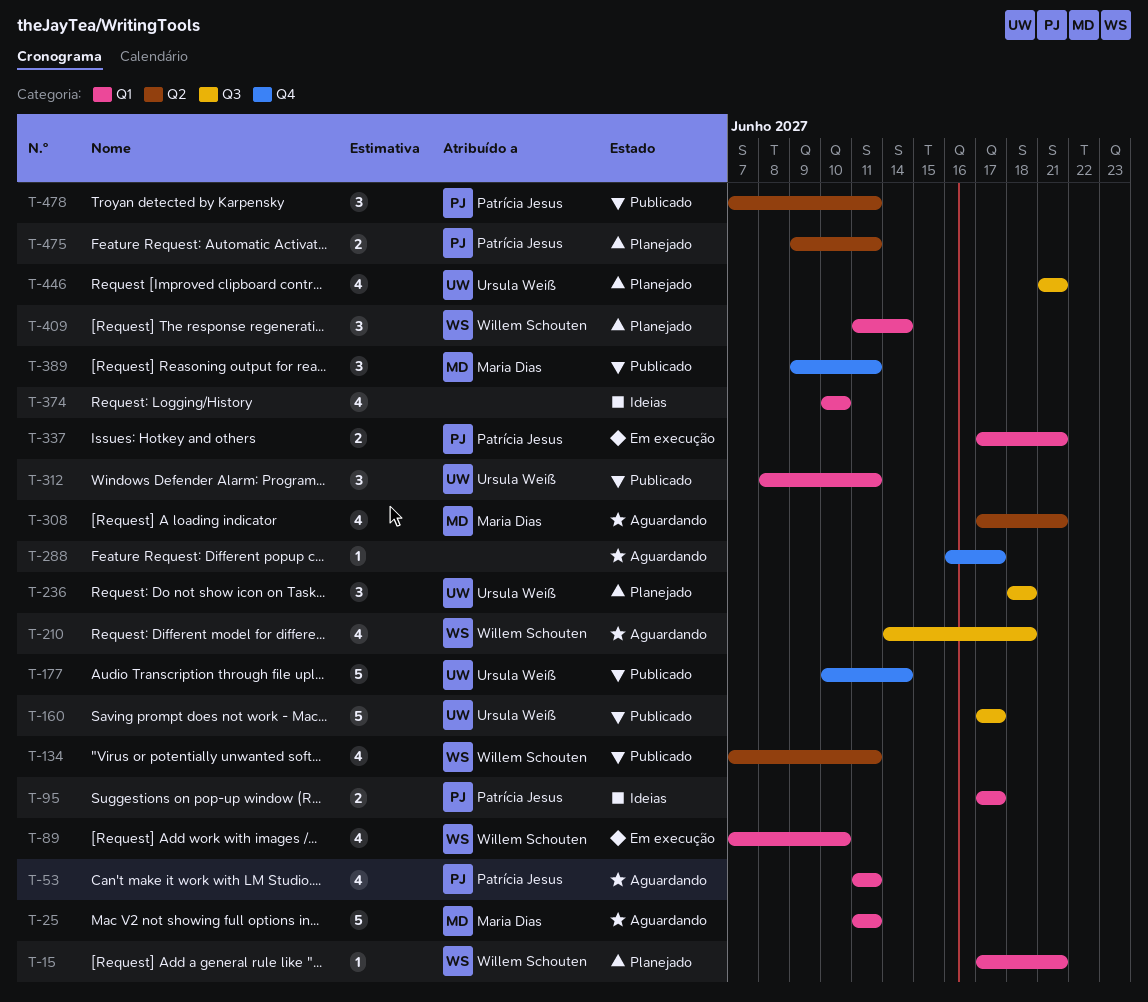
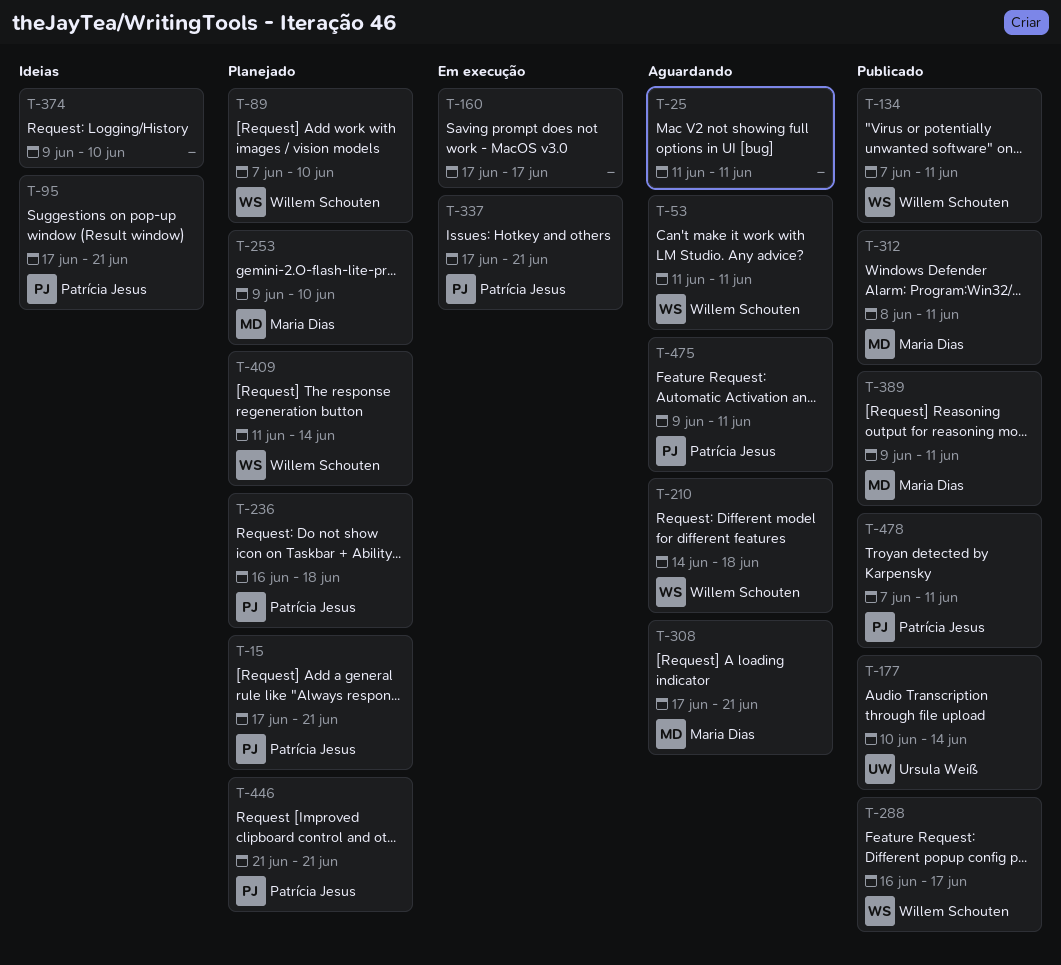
T-15, owner: Willem Schouten -> Patrícia Jesus
T-25, owner: Maria Dias -> none
T-53, owner: Patrícia Jesus -> Willem Schouten
T-89, status: Em execução -> Planejado
T-95, due: Jun 17 -> Jun 21
T-160, status: Publicado -> Em execução
T-160, owner: Ursula Weiß -> none
T-236, owner: Ursula Weiß -> Patrícia Jesus
T-236, start: Jun 18 -> Jun 16
T-253: none -> present
T-288, status: Aguardando -> Publicado
T-288, owner: none -> Willem Schouten
T-312, owner: Ursula Weiß -> Maria Dias
T-374, start: Jun 10 -> Jun 9
T-446, owner: Ursula Weiß -> Patrícia Jesus
T-475, status: Planejado -> Aguardando

